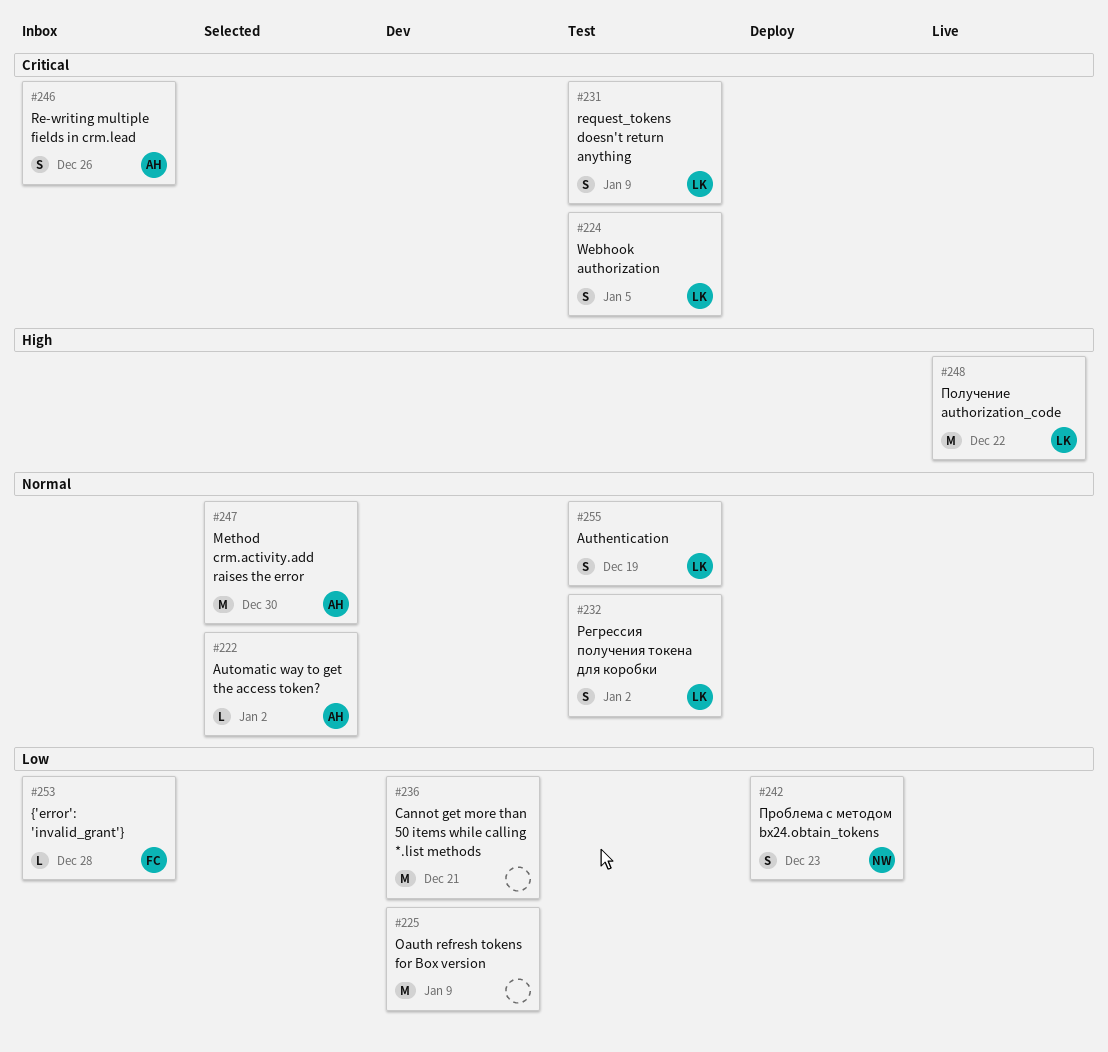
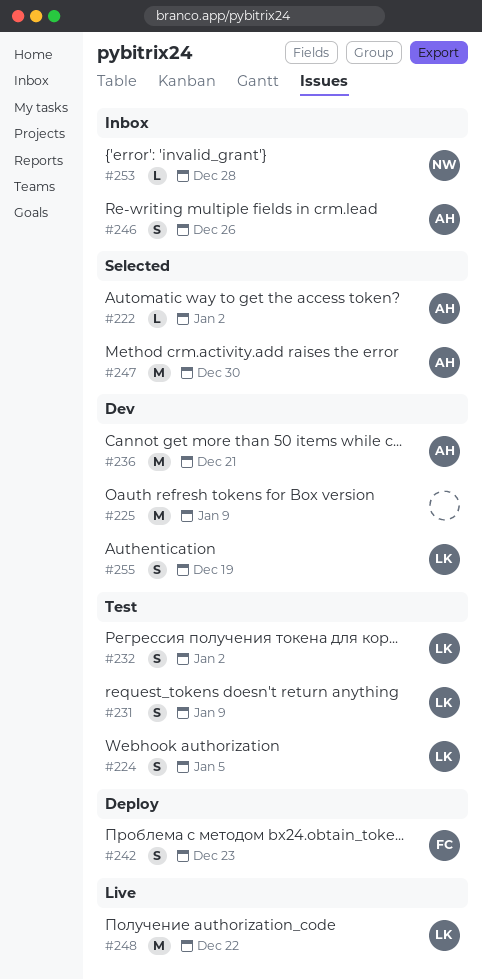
#236, owner: none -> AH
#242, owner: NW -> FC
#253, owner: FC -> NW
#255, status: Test -> Dev

